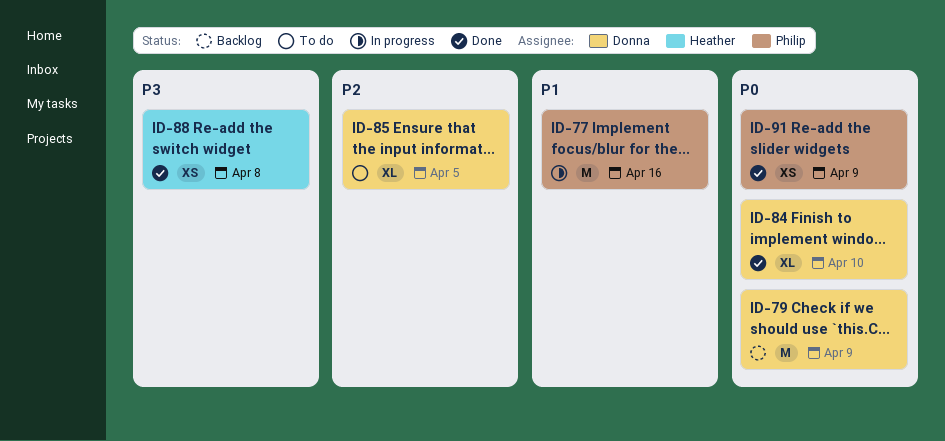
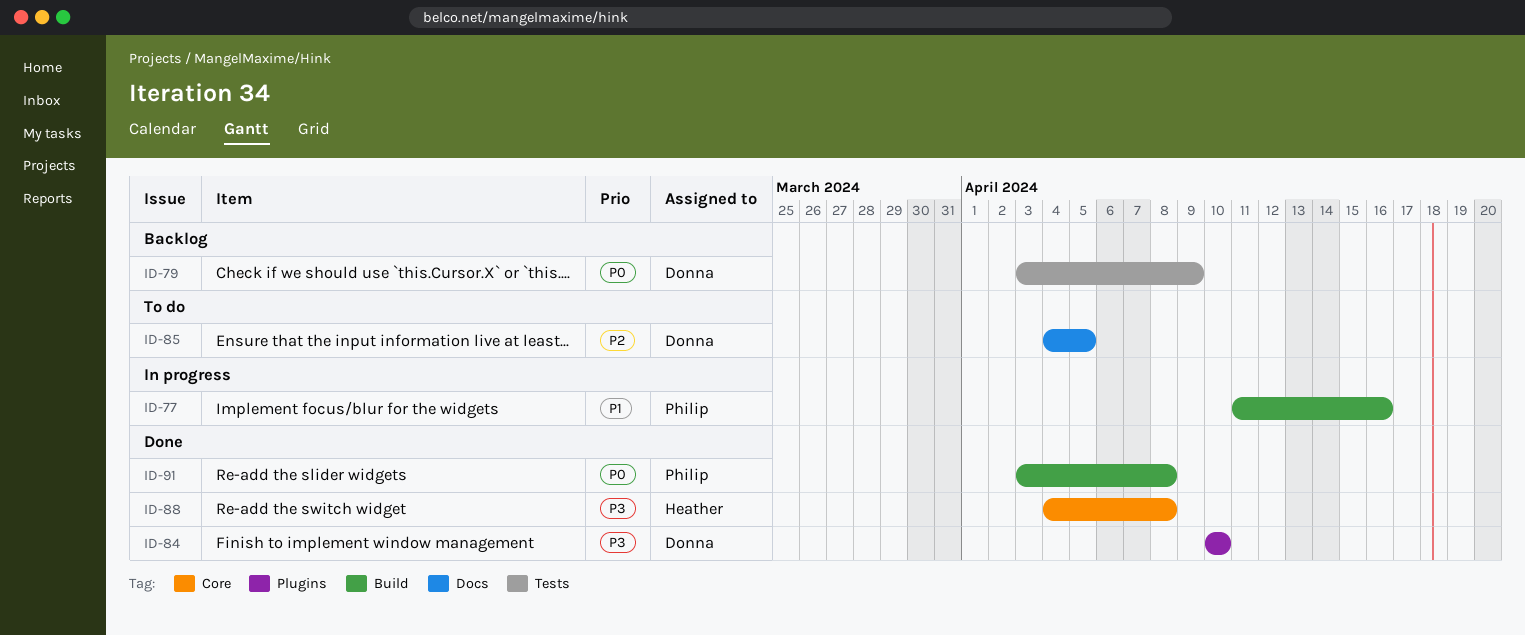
ID-84, priority: P0 -> P3
ID-91, due: Apr 9 -> Apr 8

